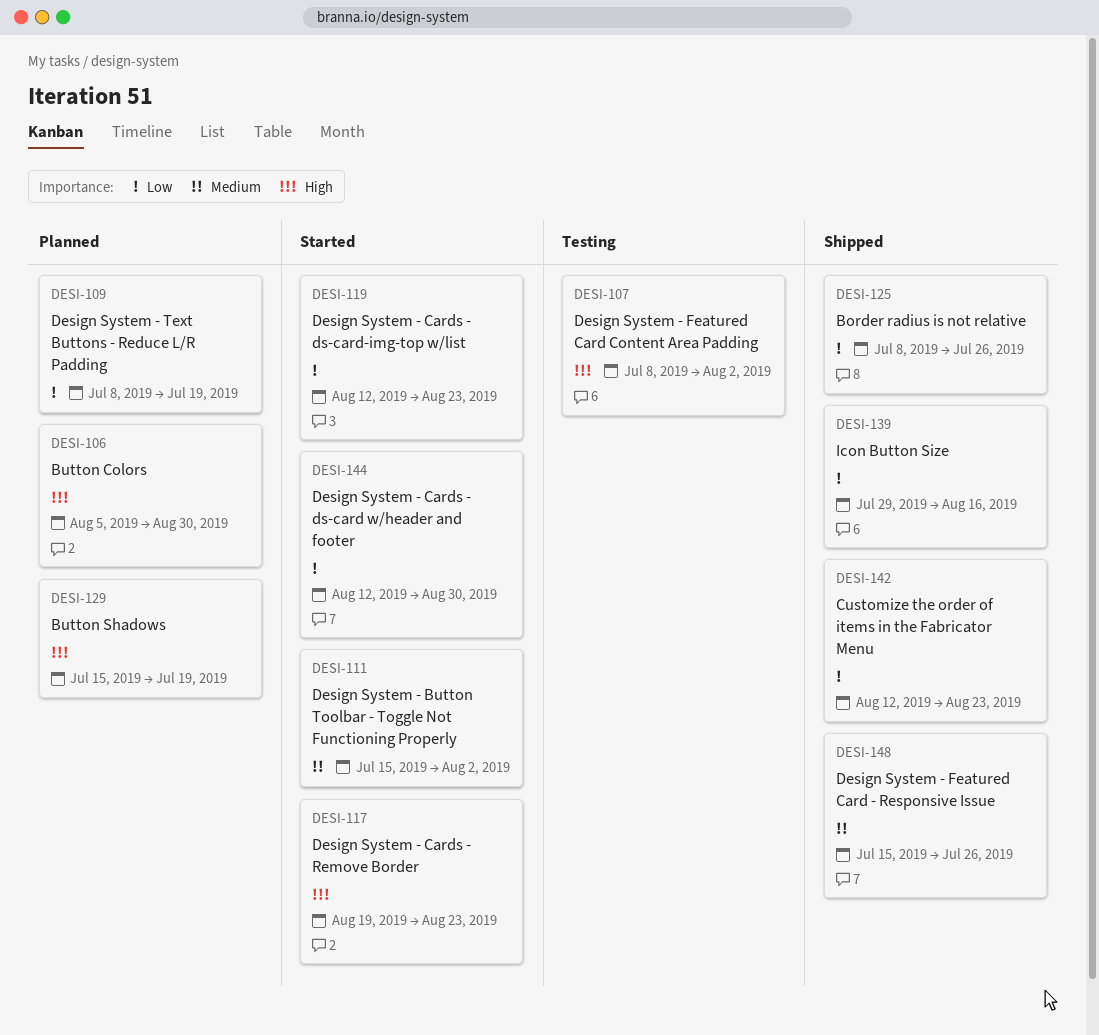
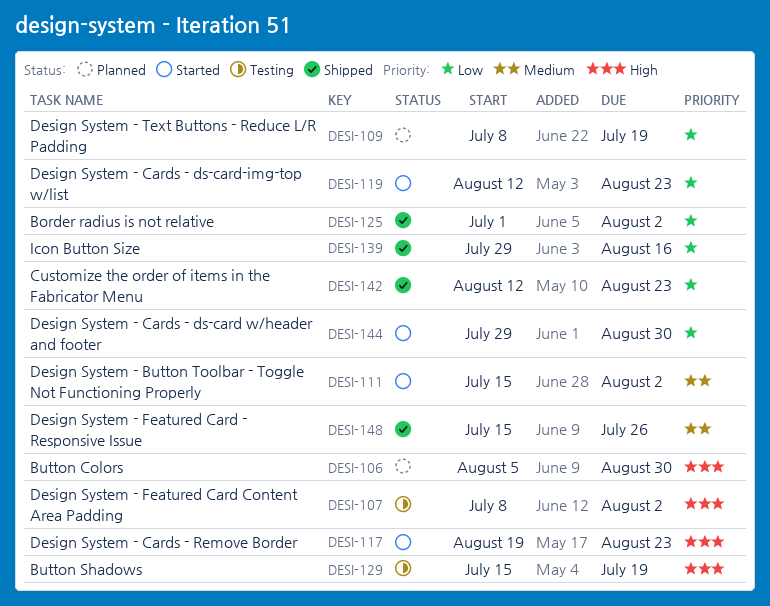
DESI-125, start: Jul 8 -> Jul 1
DESI-125, due: Jul 26 -> Aug 2
DESI-129, status: Planned -> Testing
DESI-144, start: Aug 12 -> Jul 29

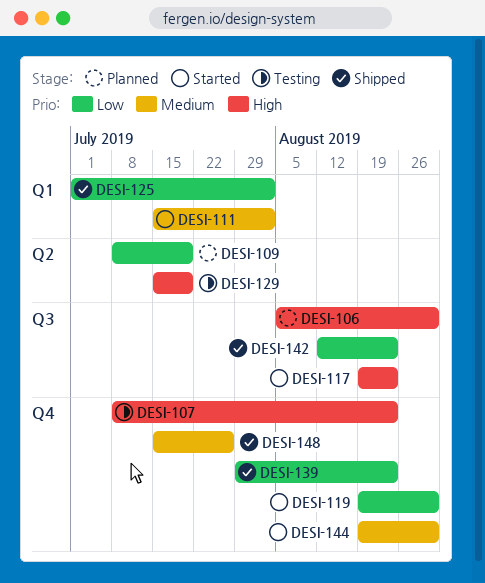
DESI-107, due: Aug 2 -> Aug 23
DESI-119, start: Aug 12 -> Aug 19
DESI-119, due: Aug 23 -> Aug 30
DESI-139, due: Aug 16 -> Aug 23
DESI-144, priority: Low -> Medium
DESI-144, start: Jul 29 -> Aug 19

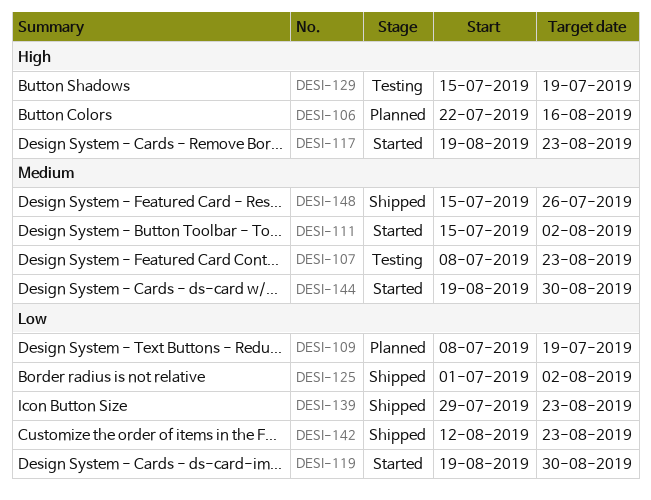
DESI-106, start: Aug 5 -> Jul 22
DESI-106, due: Aug 30 -> Aug 16
DESI-107, priority: High -> Medium

